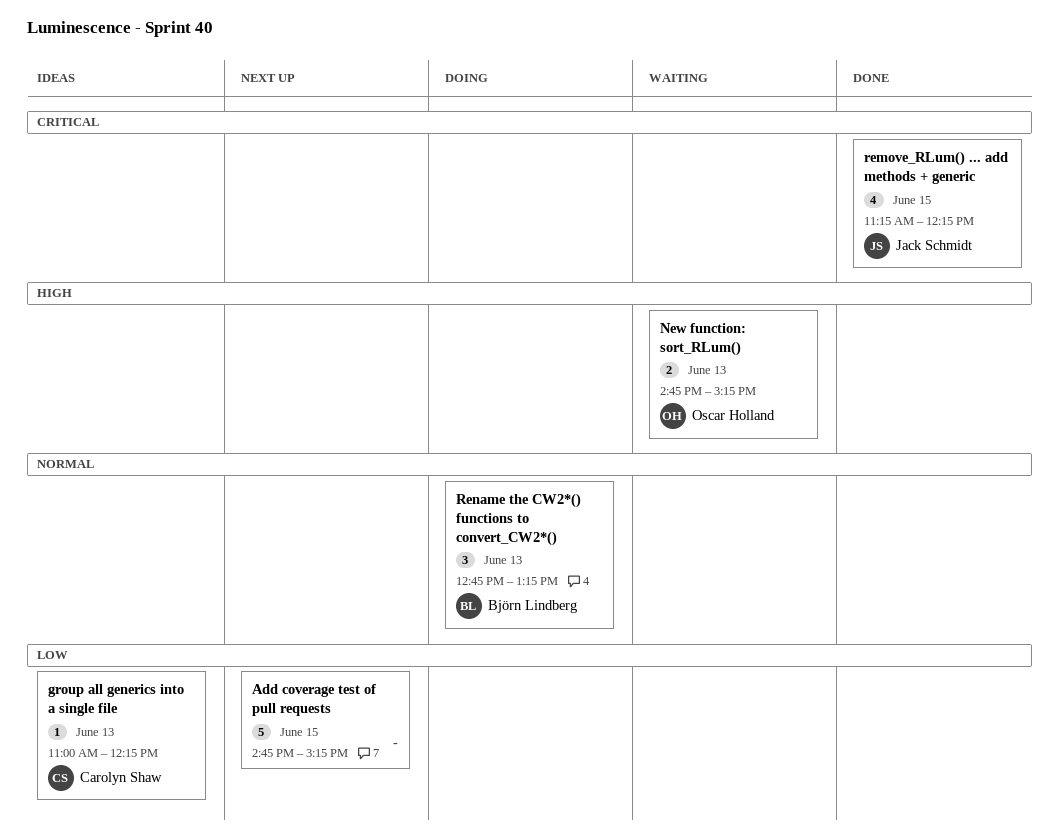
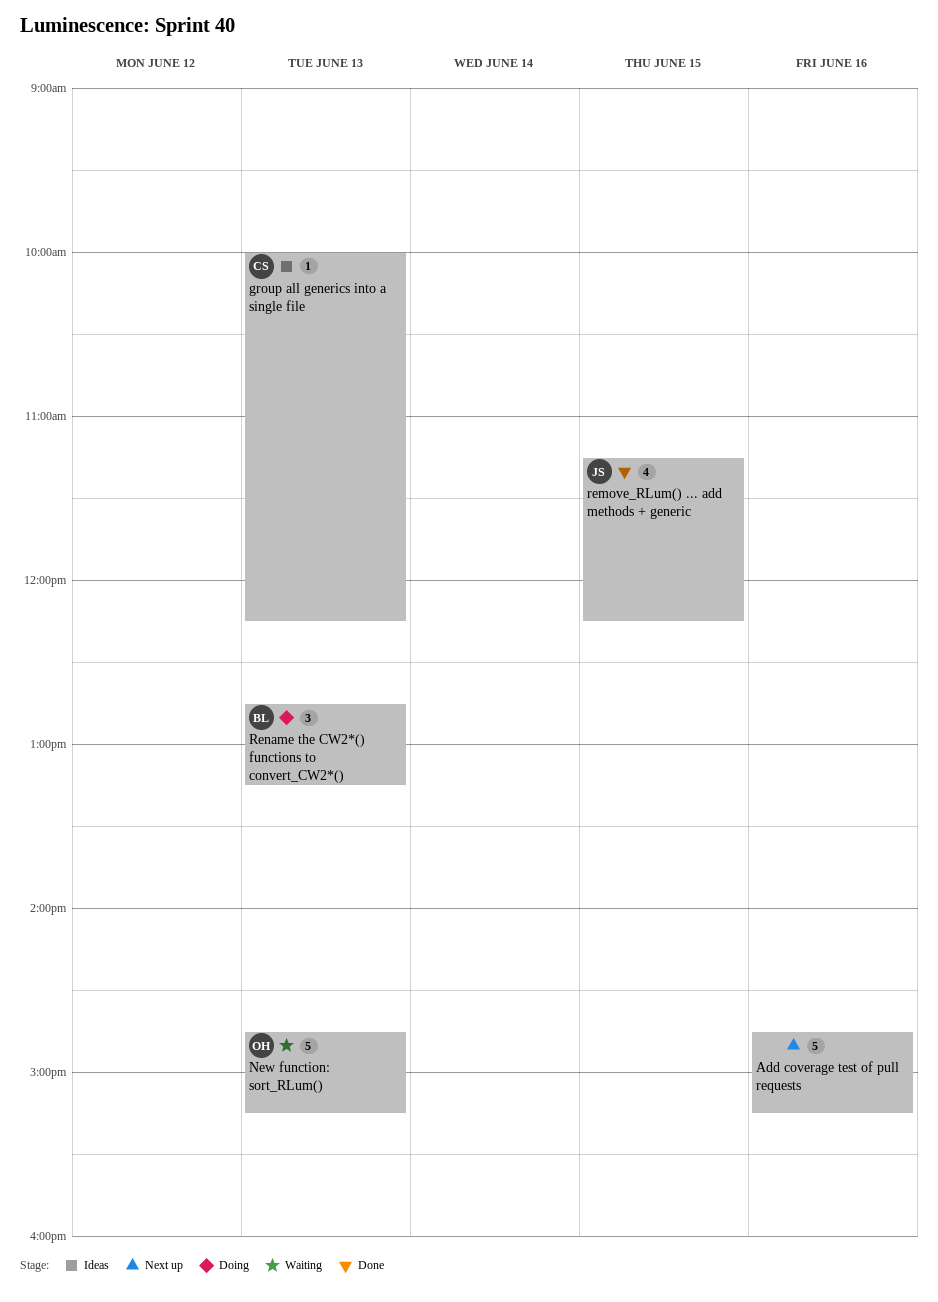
Add coverage test of pull requests, day: Jun 15 -> Jun 16
group all generics into a single file, begins: 11:00 -> 10:00
New function: sort_RLum(), estimate: 2 -> 5

